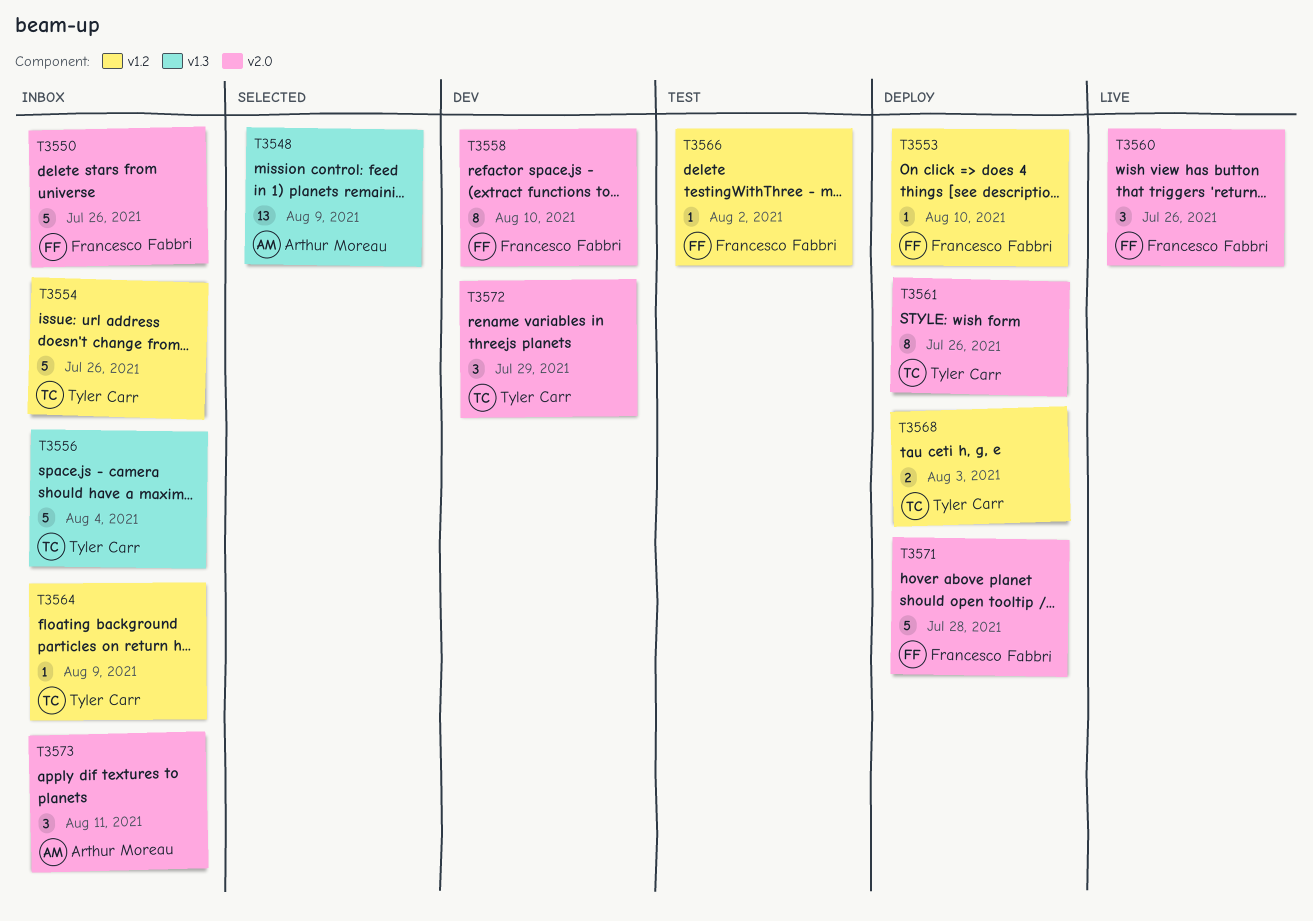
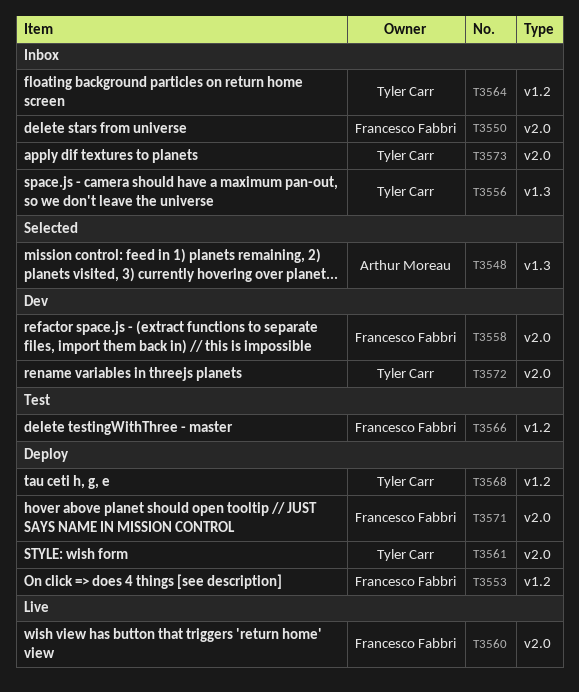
T3554: present -> none
T3573, owner: Arthur Moreau -> Tyler Carr

